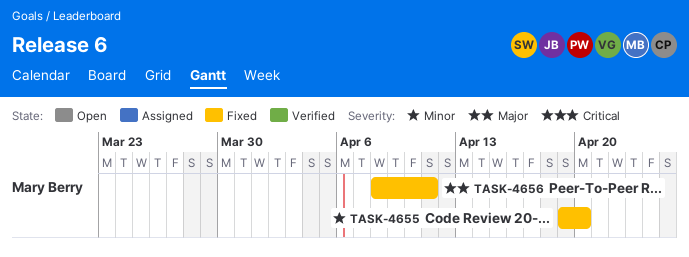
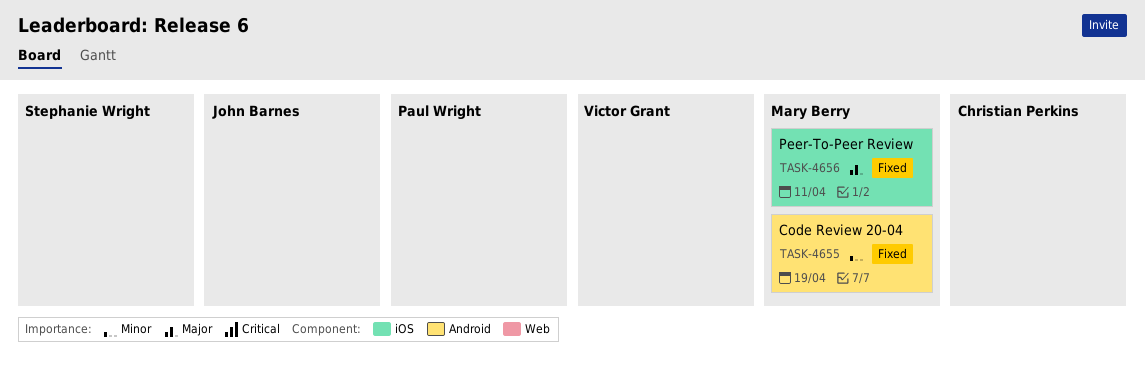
TASK-4655, due: Apr 20 -> Apr 19

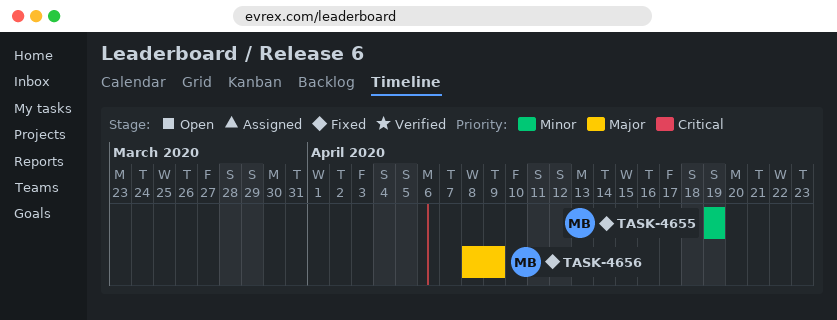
TASK-4656, due: Apr 11 -> Apr 9

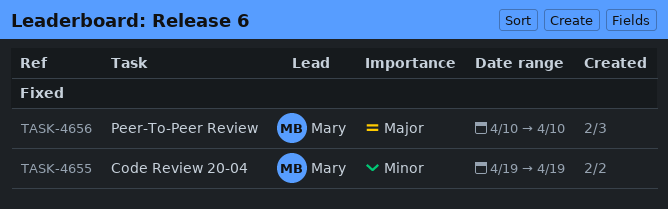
TASK-4656, start: Apr 8 -> Apr 10
TASK-4656, due: Apr 9 -> Apr 10

